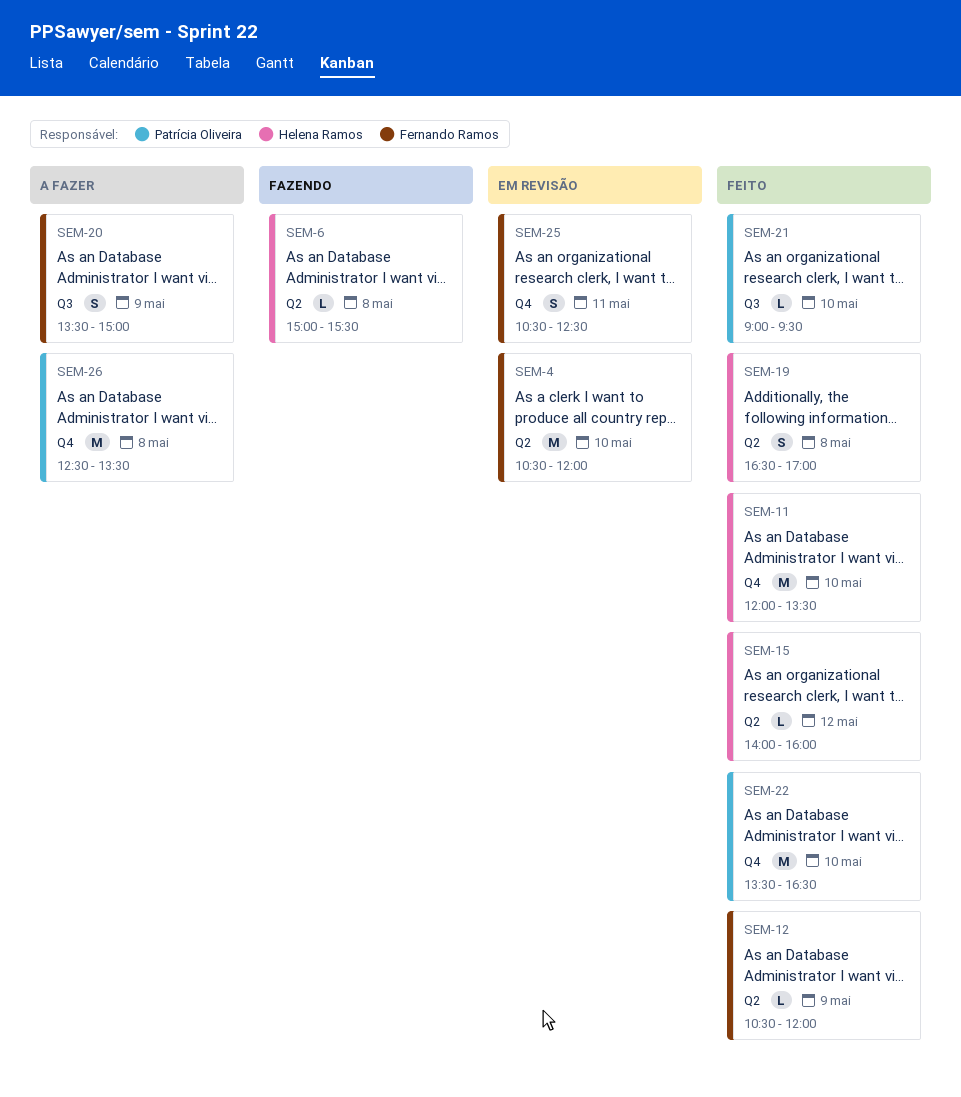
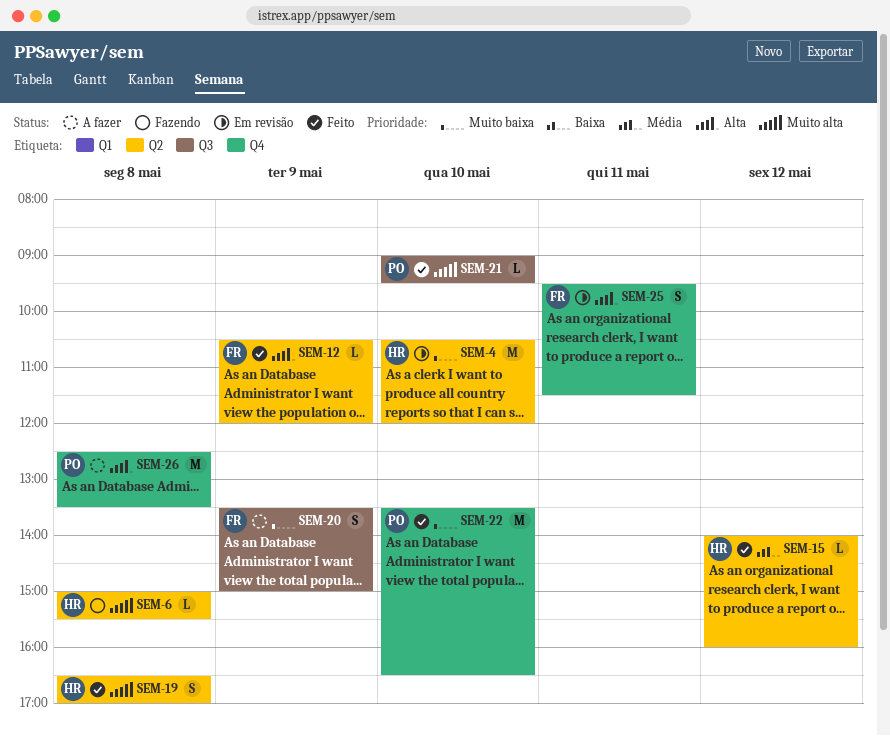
SEM-4, owner: Fernando Ramos -> Helena Ramos
SEM-11: present -> none
SEM-25, begins: 10:30 -> 09:30
SEM-25, ends: 12:30 -> 11:30

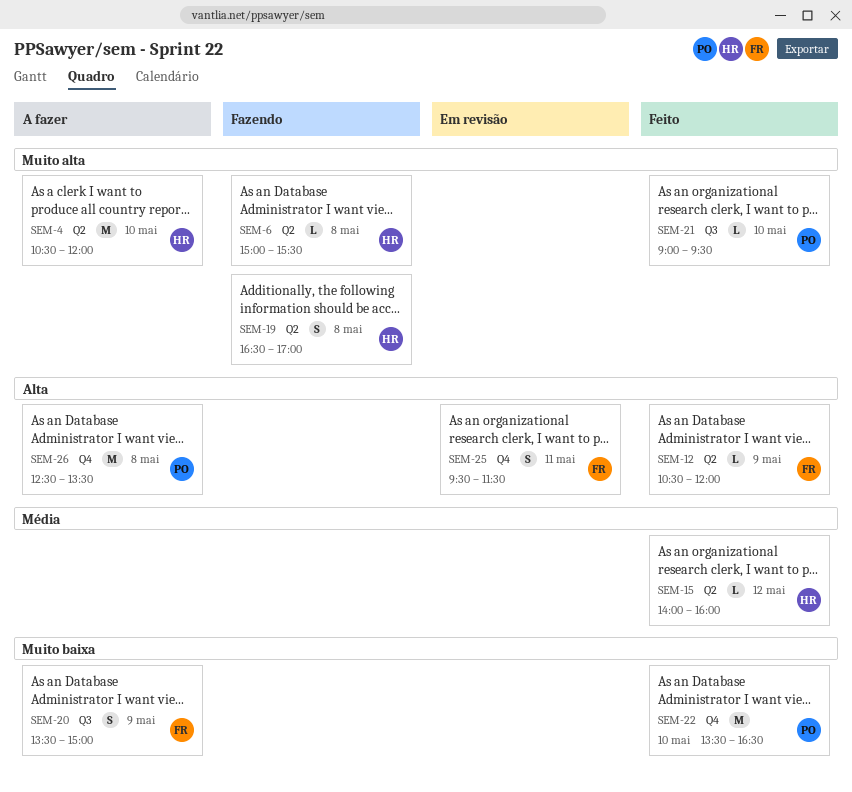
SEM-4, status: Em revisão -> A fazer
SEM-4, priority: Muito baixa -> Muito alta
SEM-19, status: Feito -> Fazendo

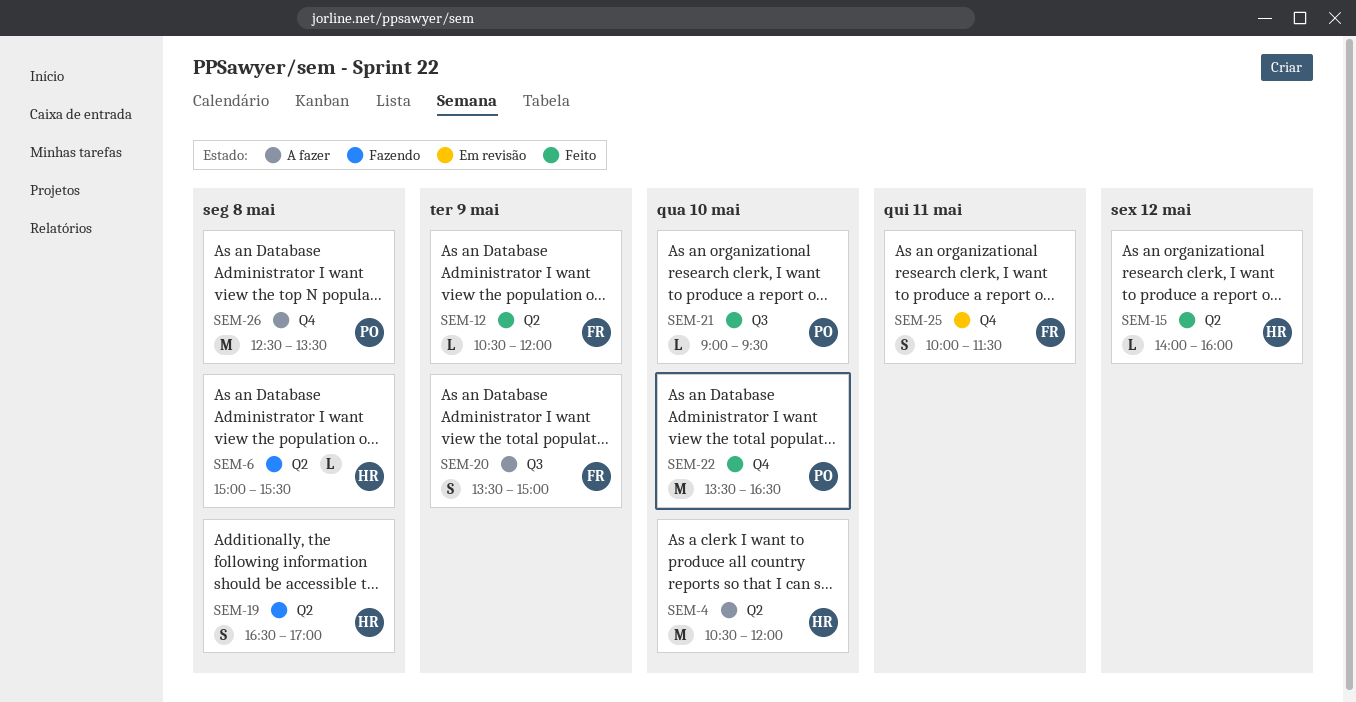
SEM-25, begins: 09:30 -> 10:00

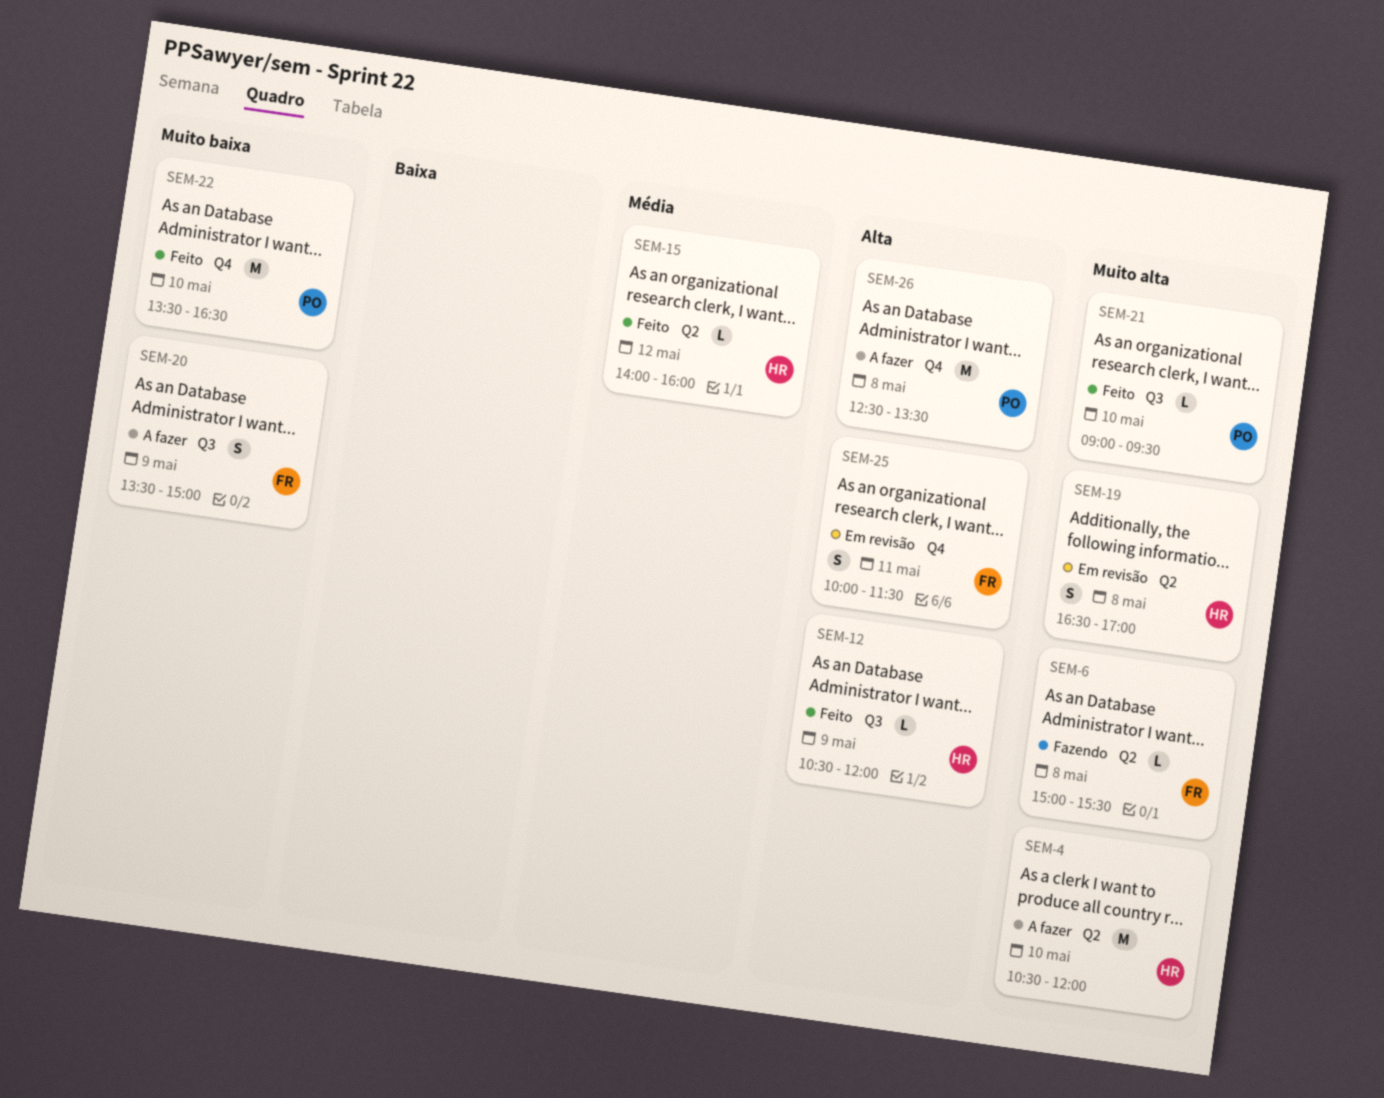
SEM-6, owner: HR -> FR
SEM-12, owner: FR -> HR
SEM-12, label: Q2 -> Q3
SEM-19, status: Fazendo -> Em revisão

